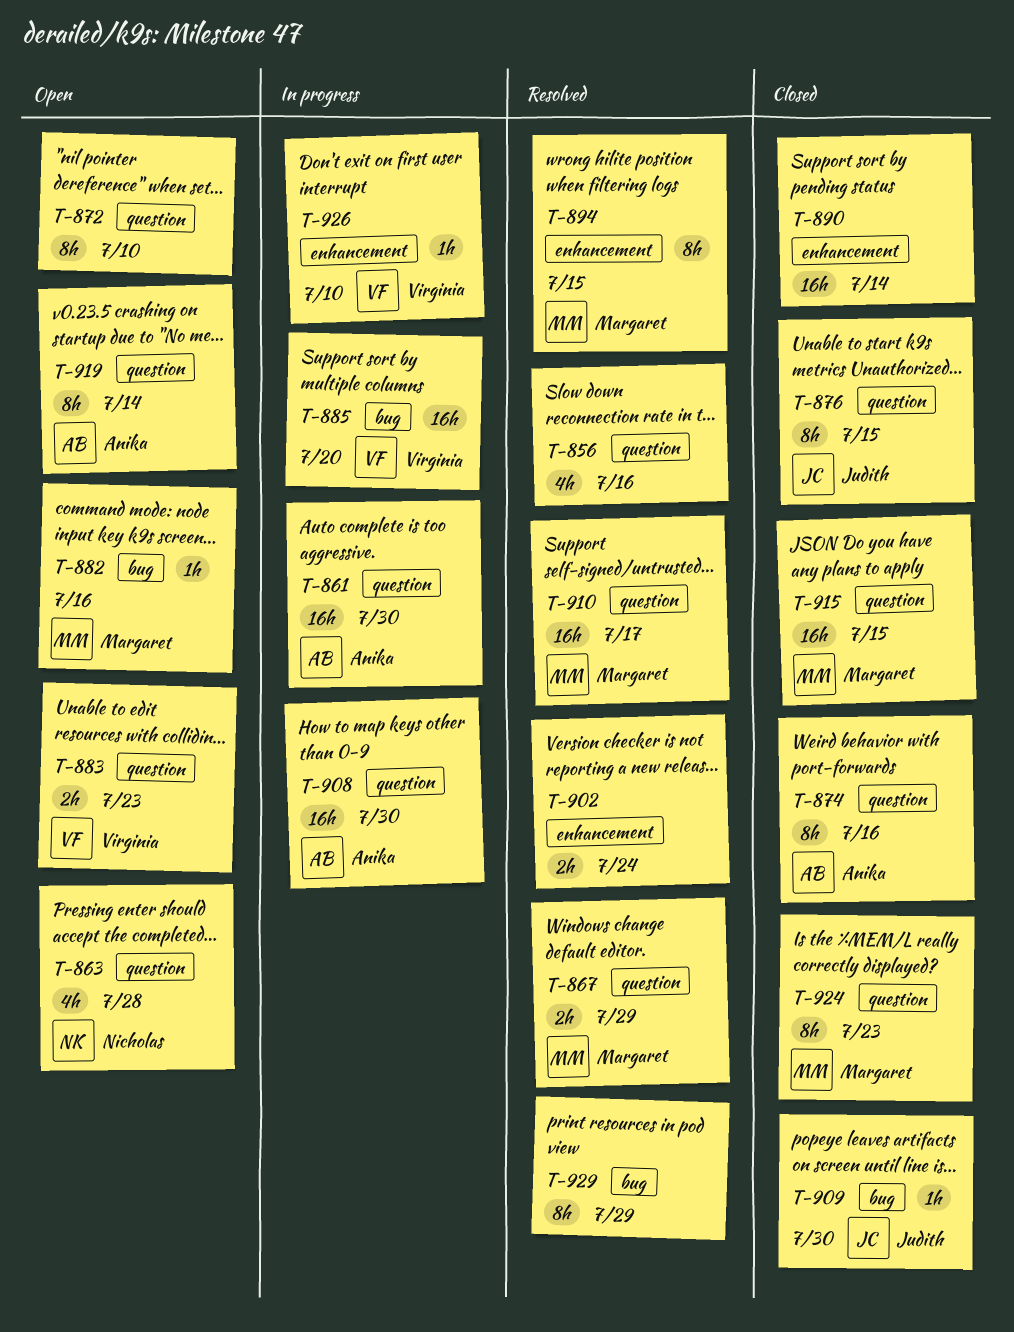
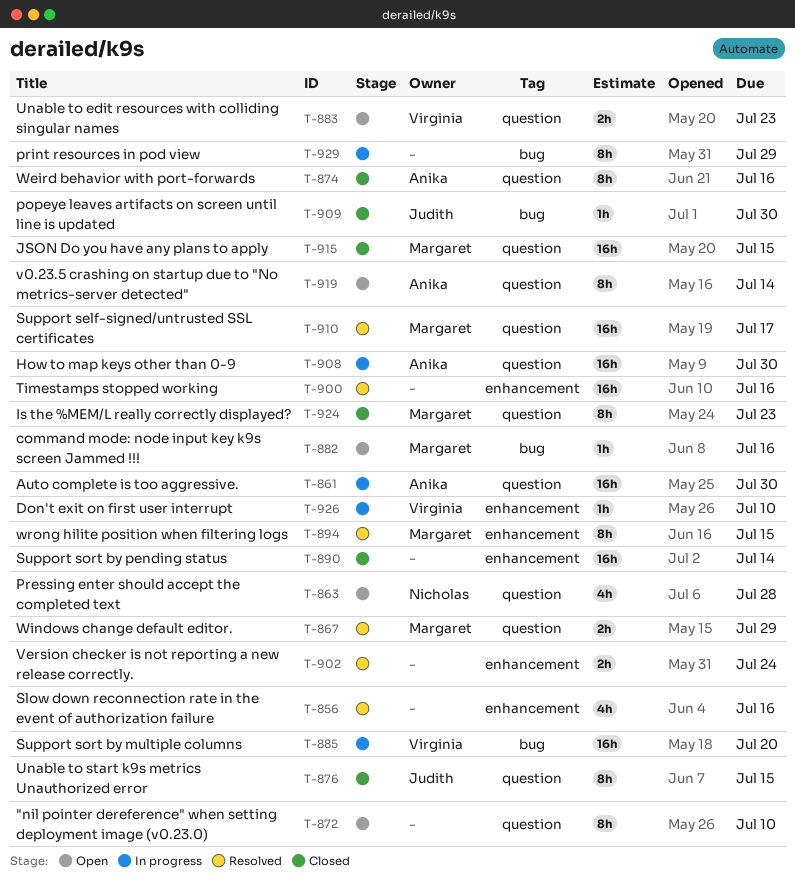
T-856, label: question -> enhancement
T-900: none -> present
T-929, status: Resolved -> In progress

